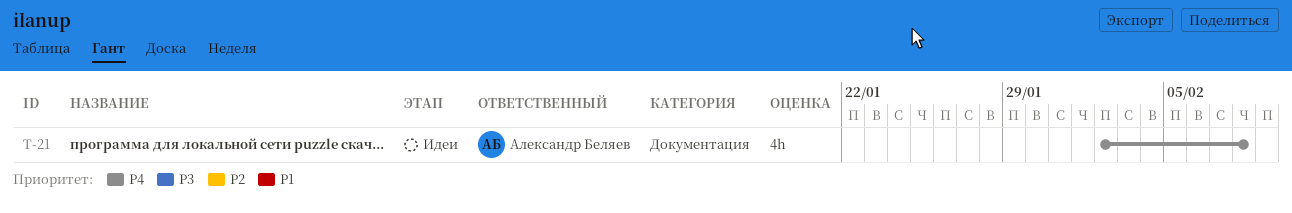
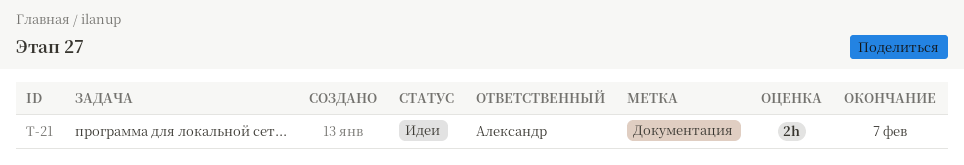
T-21, estimate: 4h -> 2h
T-21, due: Feb 8 -> Feb 7

